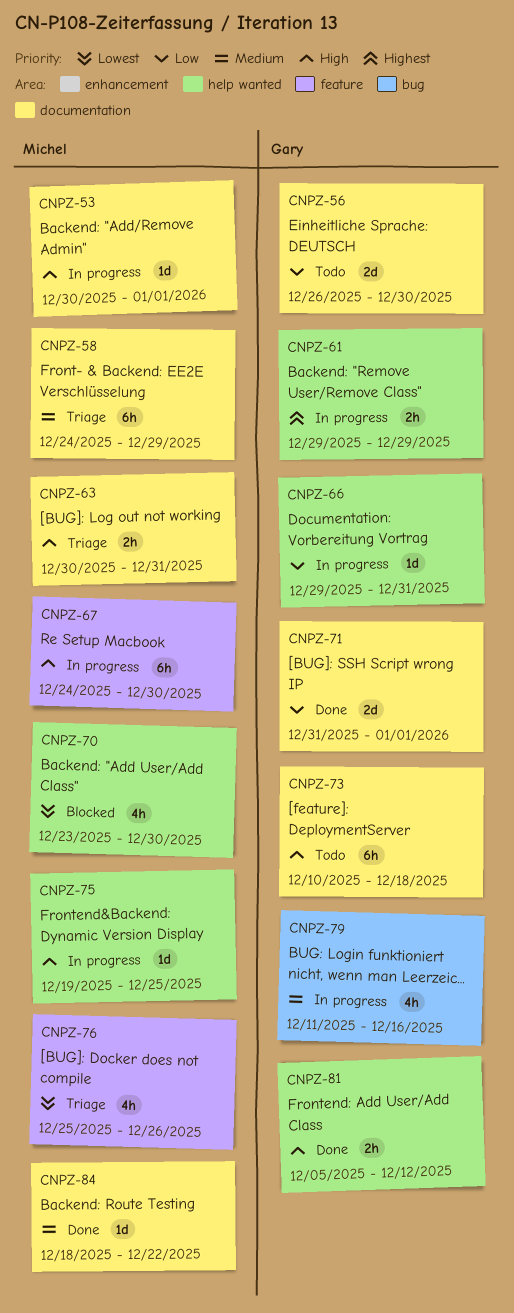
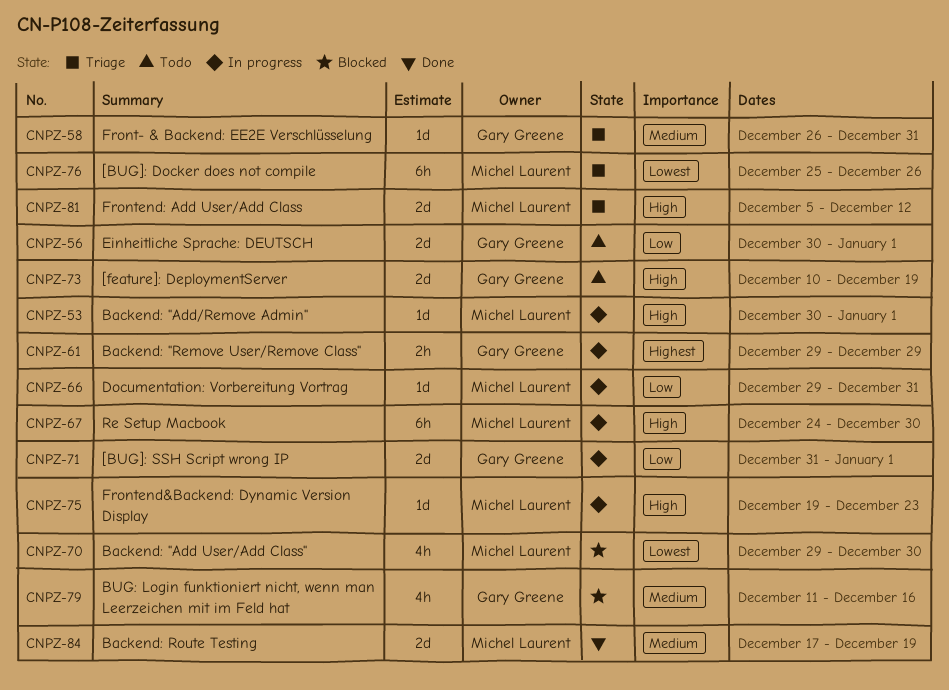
CNPZ-56, start: Dec 26 -> Dec 30
CNPZ-56, due: Dec 30 -> Jan 1
CNPZ-58, owner: Michel Laurent -> Gary Greene
CNPZ-58, estimate: 6h -> 1d
CNPZ-58, start: Dec 24 -> Dec 26
CNPZ-58, due: Dec 29 -> Dec 31
CNPZ-63: present -> none
CNPZ-66, owner: Gary Greene -> Michel Laurent
CNPZ-70, start: Dec 23 -> Dec 29
CNPZ-71, status: Done -> In progress
CNPZ-73, estimate: 6h -> 2d
CNPZ-73, due: Dec 18 -> Dec 19
CNPZ-75, due: Dec 25 -> Dec 23
CNPZ-76, estimate: 4h -> 6h
CNPZ-79, status: In progress -> Blocked
CNPZ-81, status: Done -> Triage
CNPZ-81, owner: Gary Greene -> Michel Laurent
CNPZ-81, estimate: 2h -> 2d
CNPZ-84, estimate: 1d -> 2d
CNPZ-84, start: Dec 18 -> Dec 17
CNPZ-84, due: Dec 22 -> Dec 19

